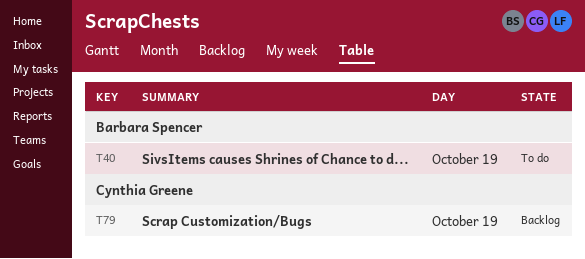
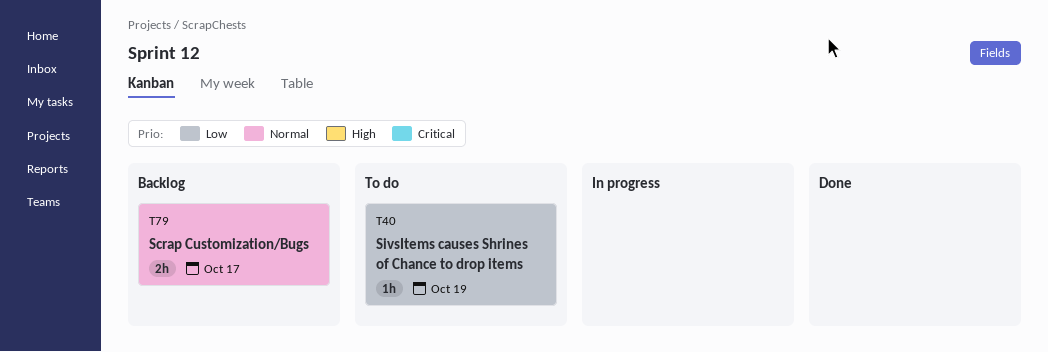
T79, day: Oct 19 -> Oct 17

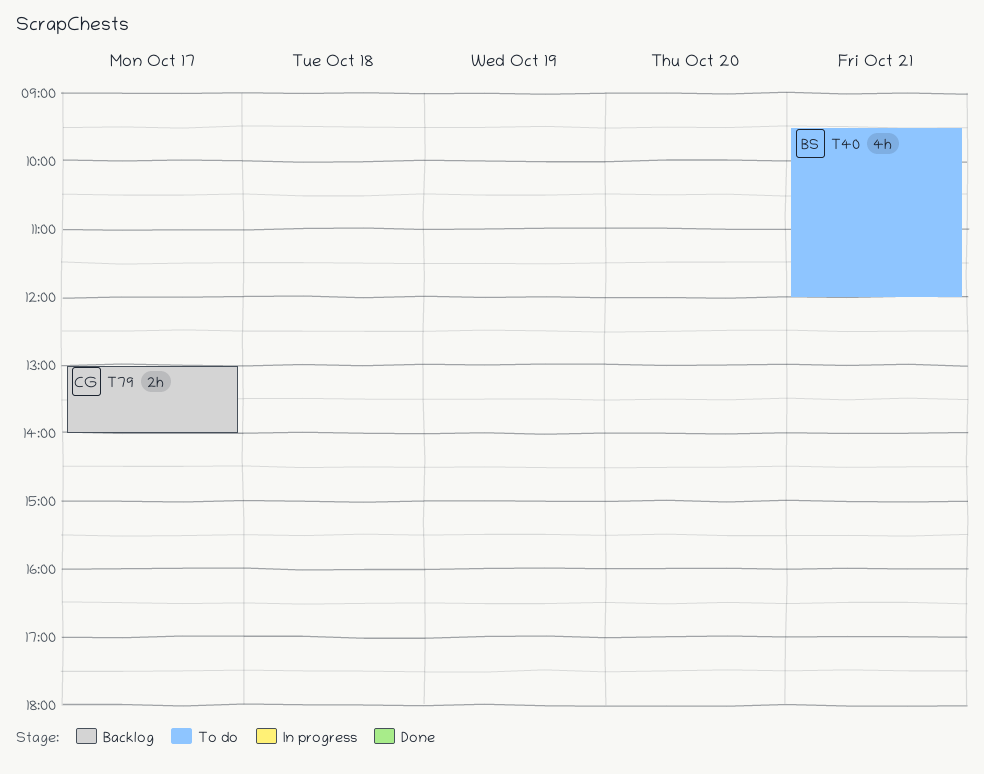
T40, estimate: 1h -> 4h
T40, day: Oct 19 -> Oct 21

